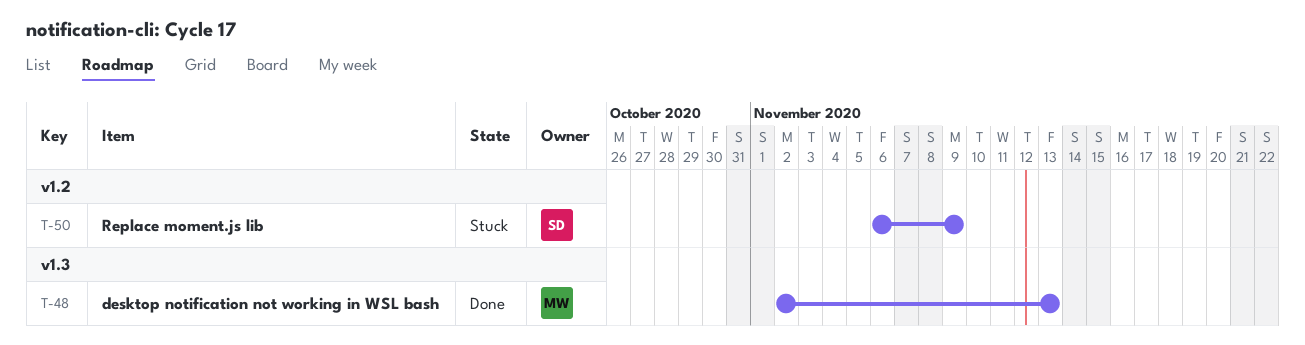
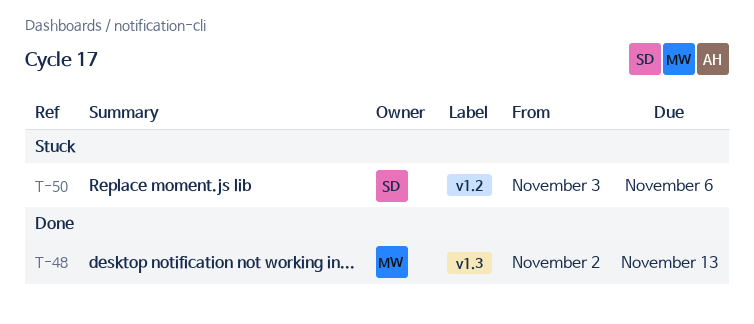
T-50, start: Nov 6 -> Nov 3
T-50, due: Nov 9 -> Nov 6

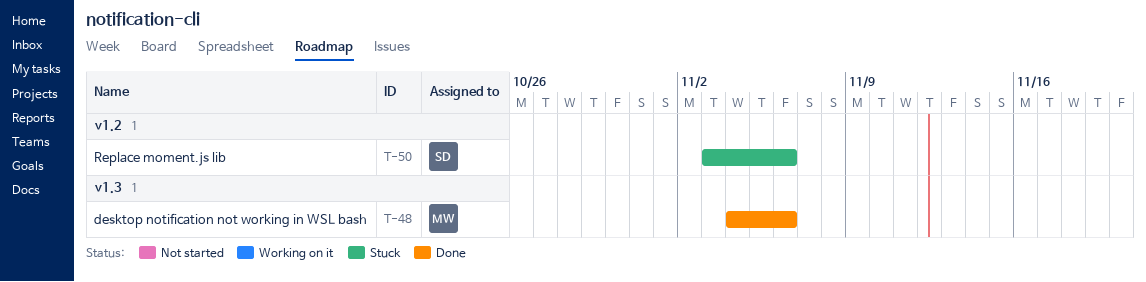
T-48, start: Nov 2 -> Nov 4
T-48, due: Nov 13 -> Nov 6

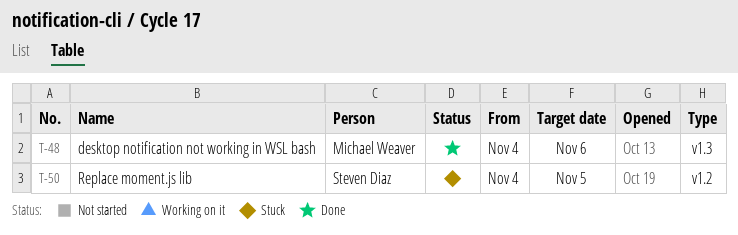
T-50, start: Nov 3 -> Nov 4
T-50, due: Nov 6 -> Nov 5

